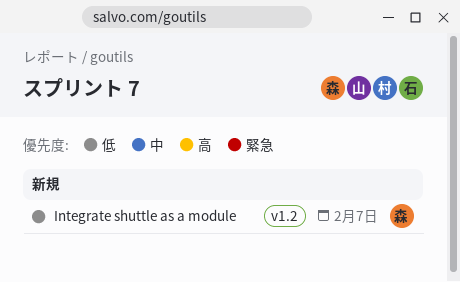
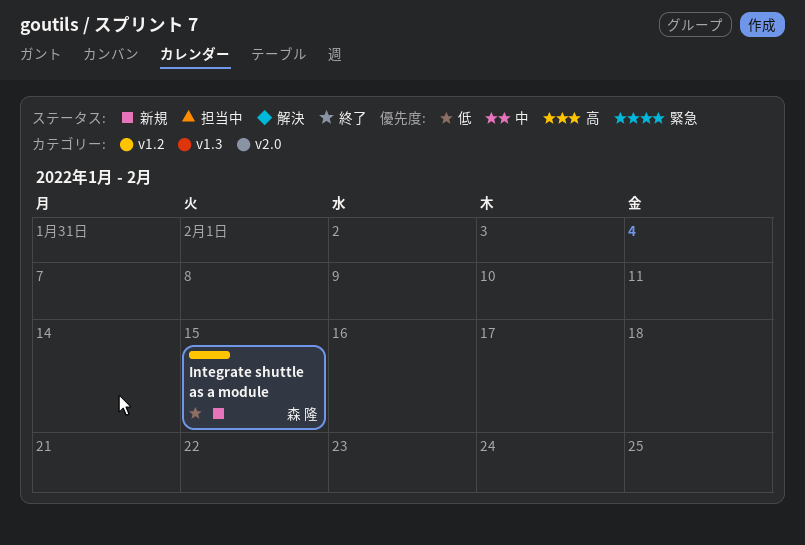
Integrate shuttle as a module, due: Feb 7 -> Feb 15

